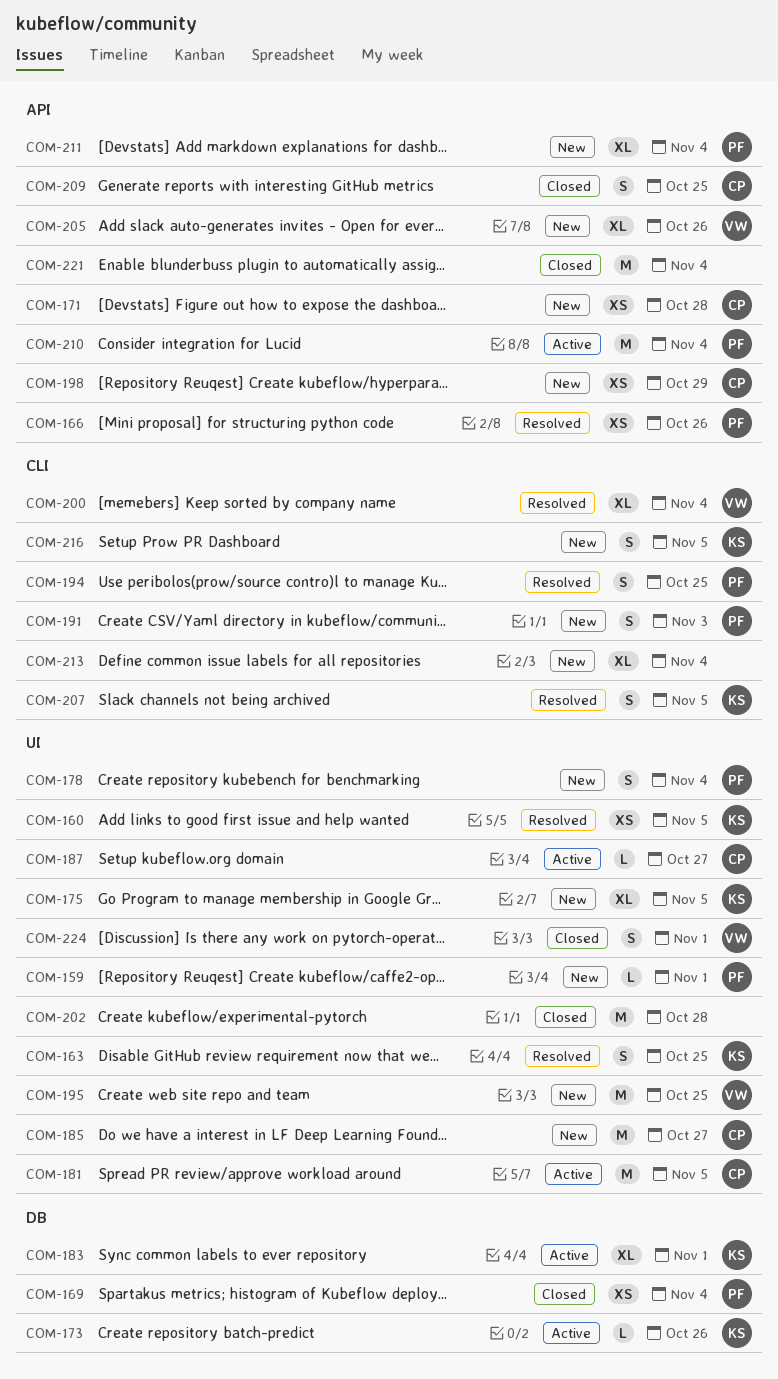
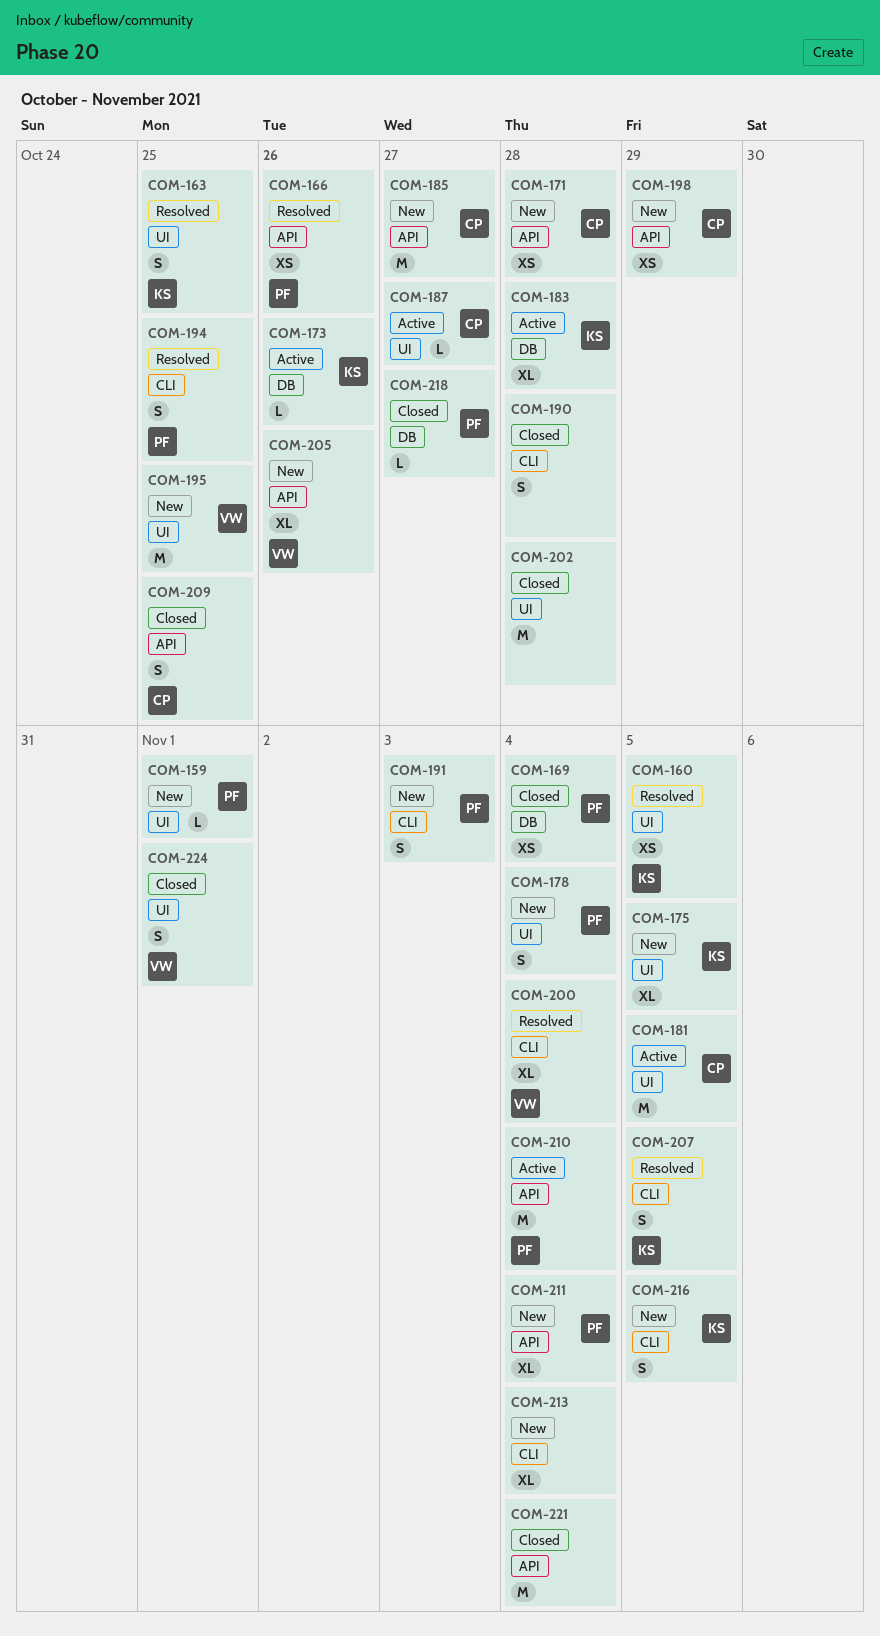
COM-183, due: Nov 1 -> Oct 28
COM-185, label: UI -> API
COM-190: none -> present
COM-218: none -> present

